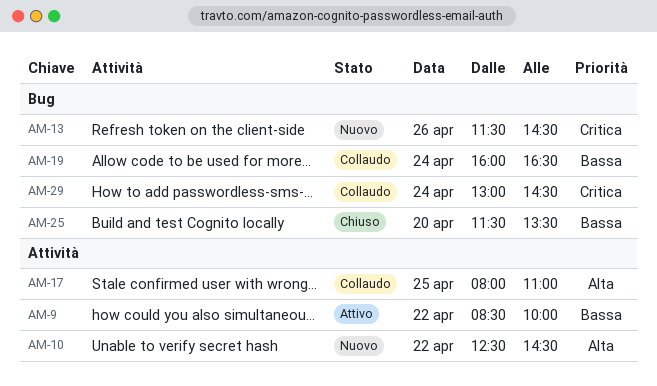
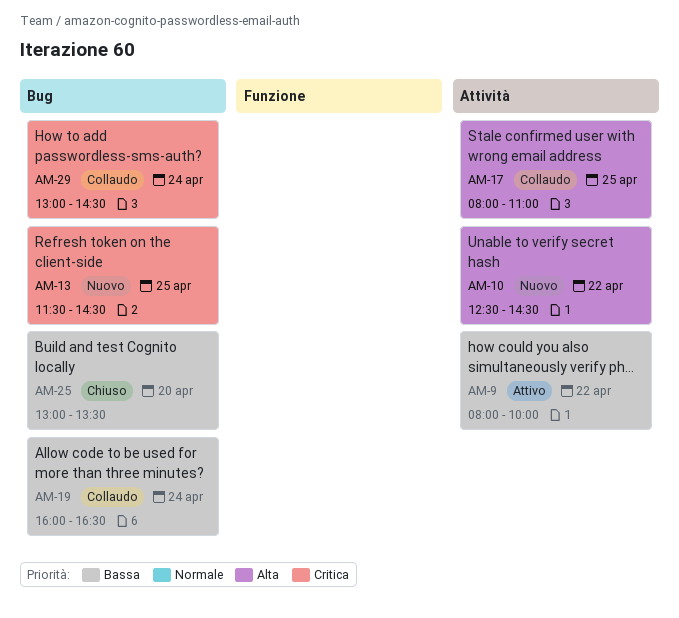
AM-9, begins: 08:30 -> 08:00
AM-13, day: Apr 26 -> Apr 25
AM-25, begins: 11:30 -> 13:00

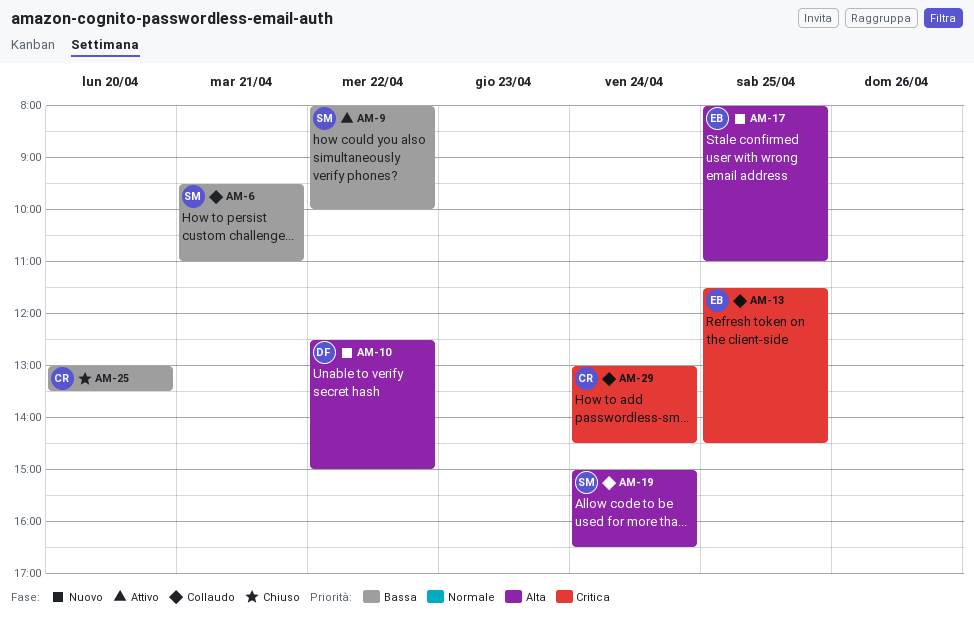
AM-6: none -> present
AM-10, ends: 14:30 -> 15:00
AM-13, status: Nuovo -> Collaudo
AM-17, status: Collaudo -> Nuovo
AM-19, priority: Bassa -> Alta
AM-19, begins: 16:00 -> 15:00

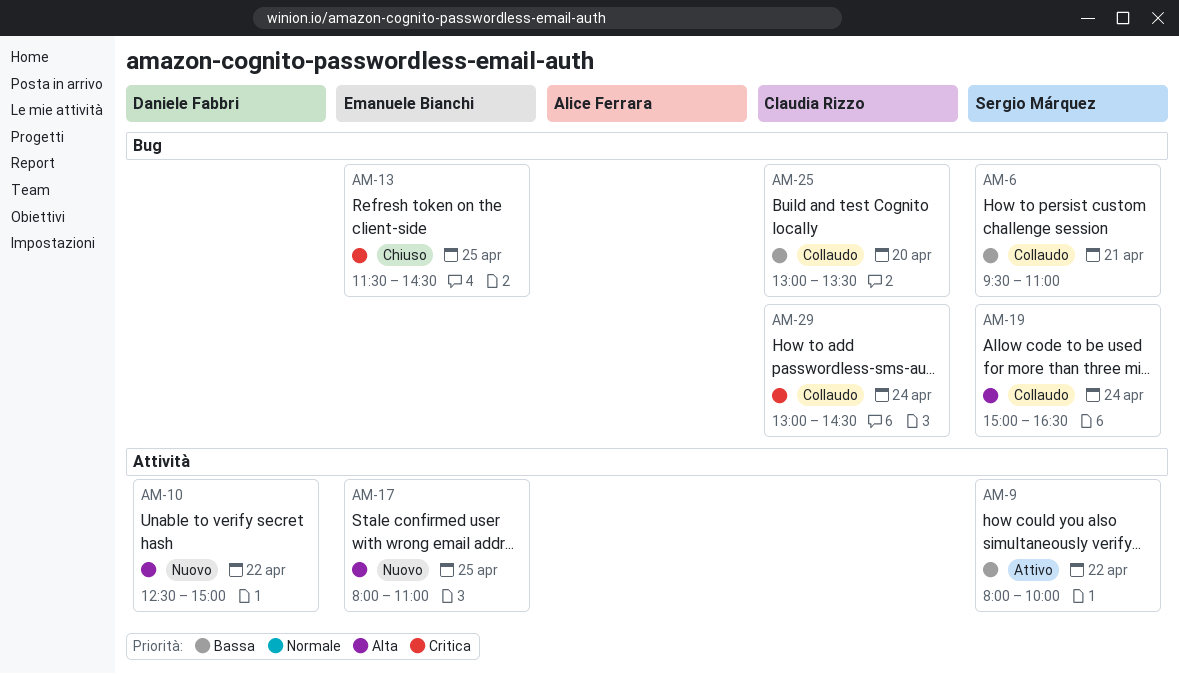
AM-13, status: Collaudo -> Chiuso
AM-25, status: Chiuso -> Collaudo

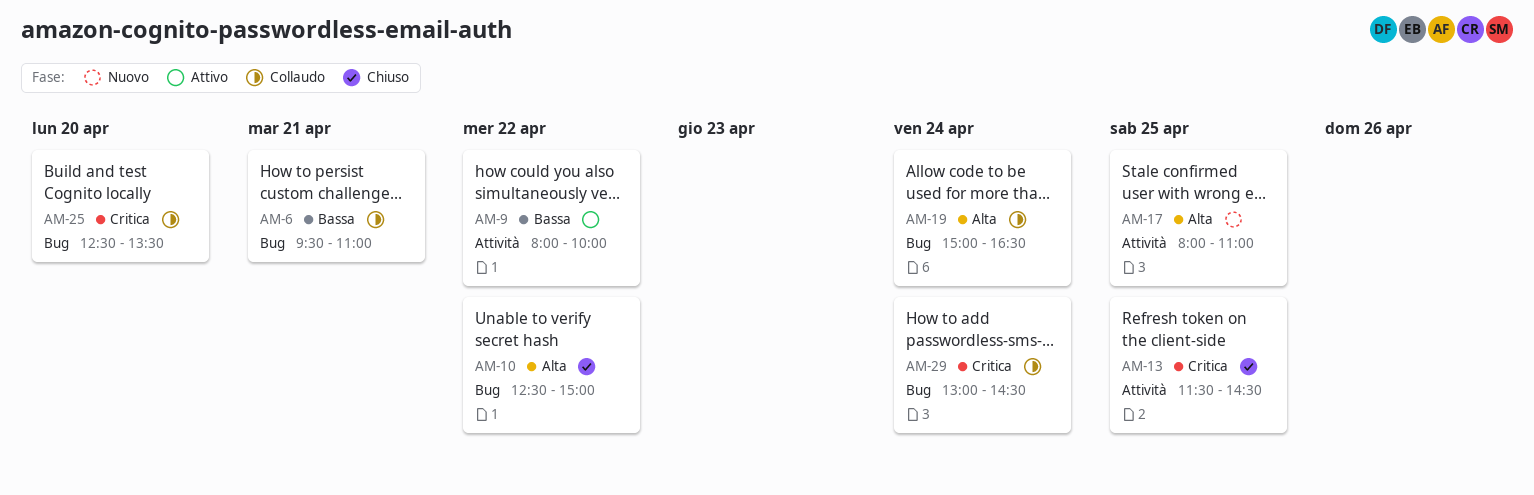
AM-10, status: Nuovo -> Chiuso
AM-10, label: Attività -> Bug
AM-13, label: Bug -> Attività
AM-25, priority: Bassa -> Critica
AM-25, begins: 13:00 -> 12:30

